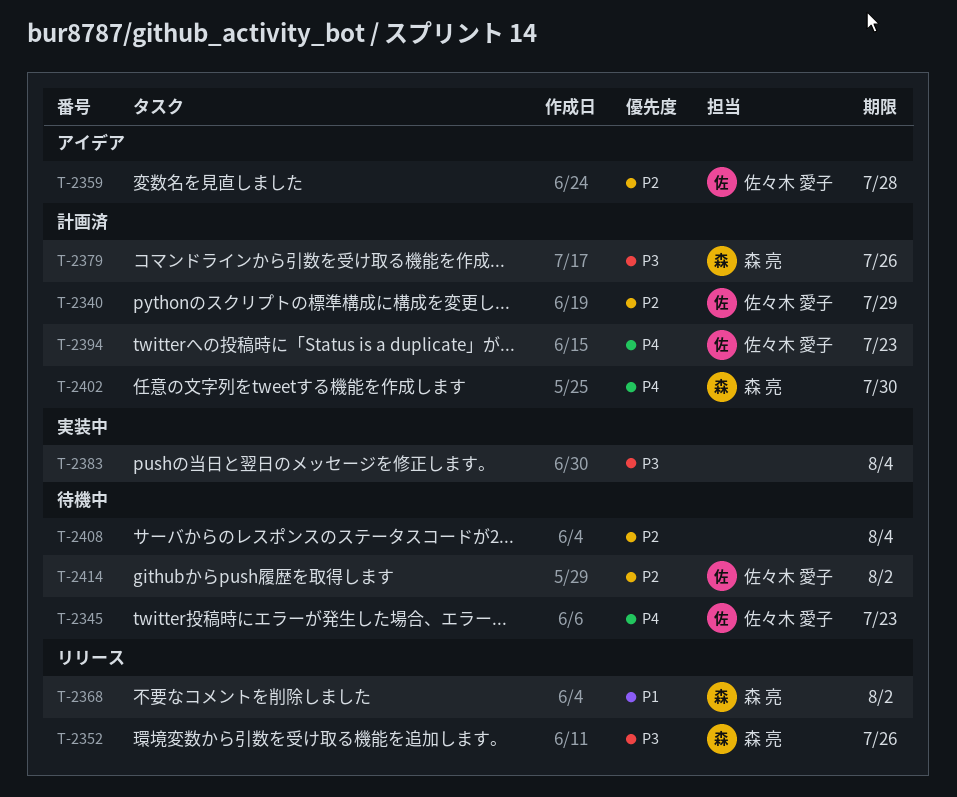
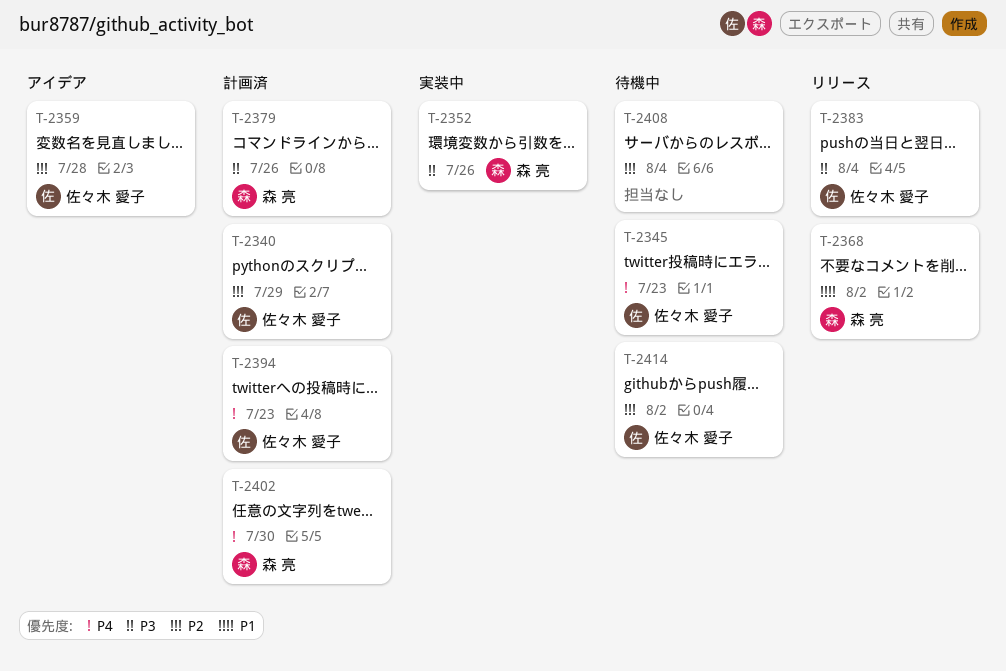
T-2352, status: リリース -> 実装中
T-2383, status: 実装中 -> リリース
T-2383, owner: none -> 佐々木 愛子

